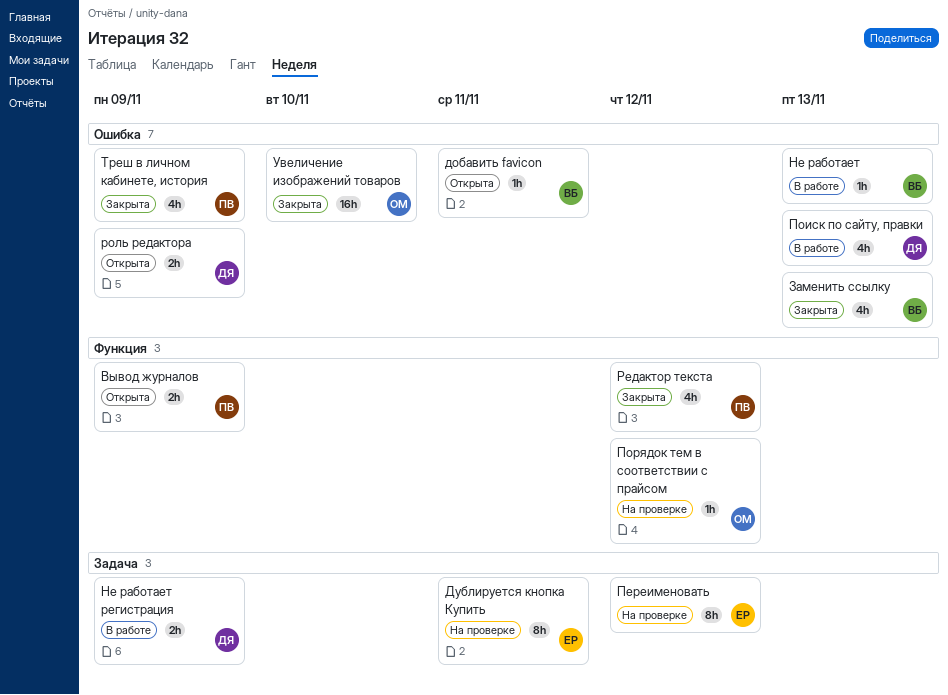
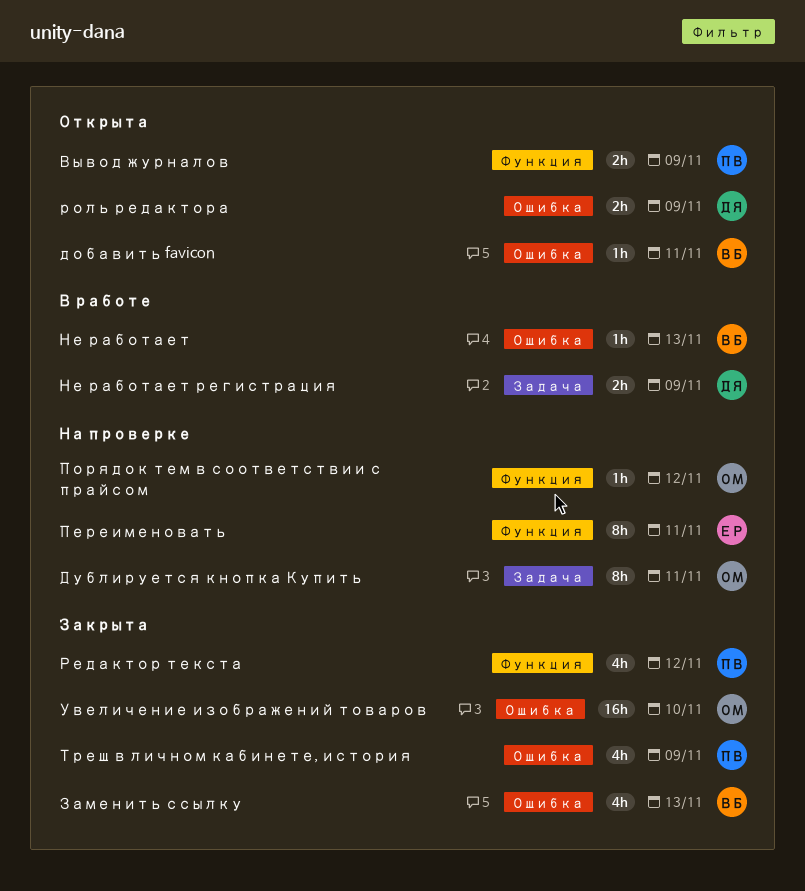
Дублируется кнопка Купить, owner: ЕР -> ОМ
Переименовать, label: Задача -> Функция
Переименовать, due: Nov 12 -> Nov 11
Поиск по сайту, правки: present -> none

